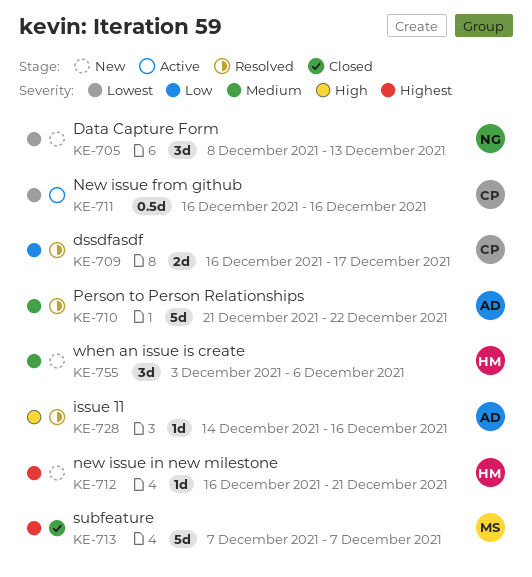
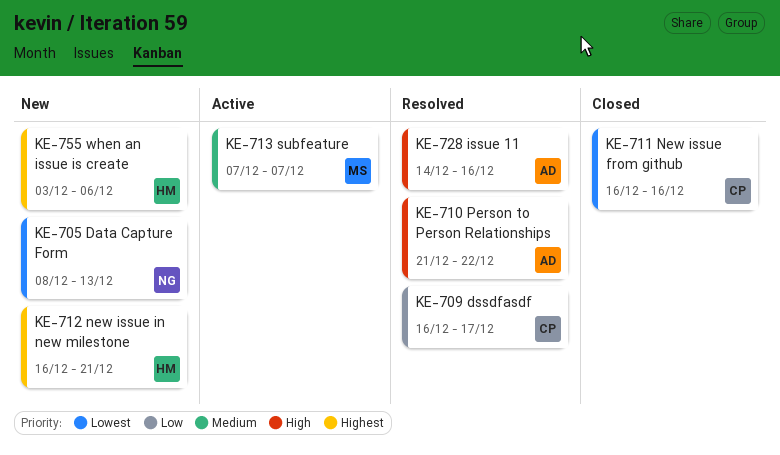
KE-710, priority: Medium -> High
KE-711, status: Active -> Closed
KE-713, status: Closed -> Active
KE-713, priority: Highest -> Medium
KE-755, priority: Medium -> Highest

